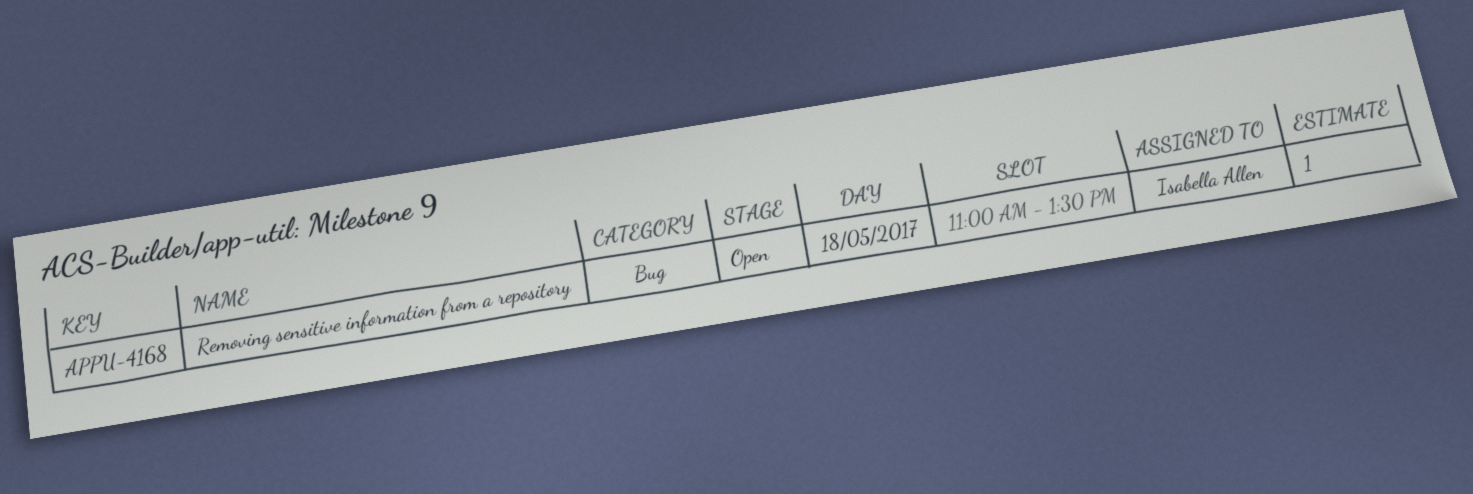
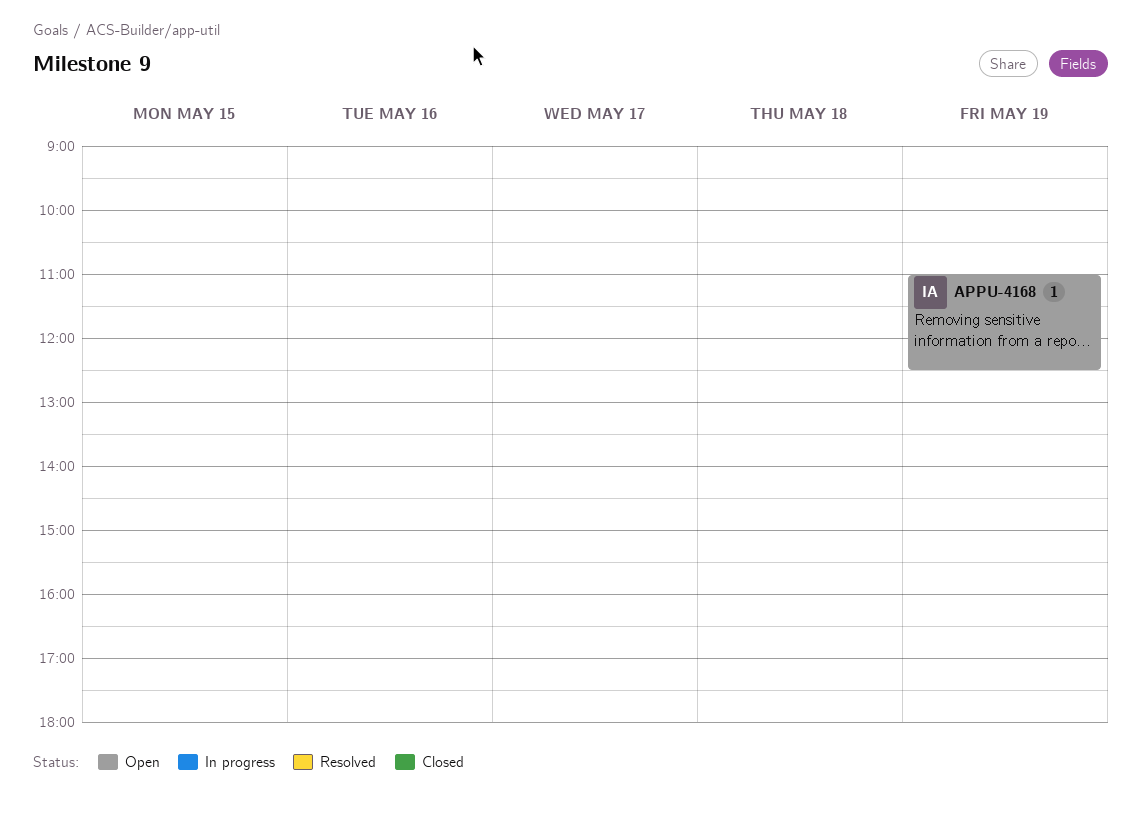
APPU-4168, day: May 18 -> May 19
APPU-4168, ends: 13:30 -> 12:30

